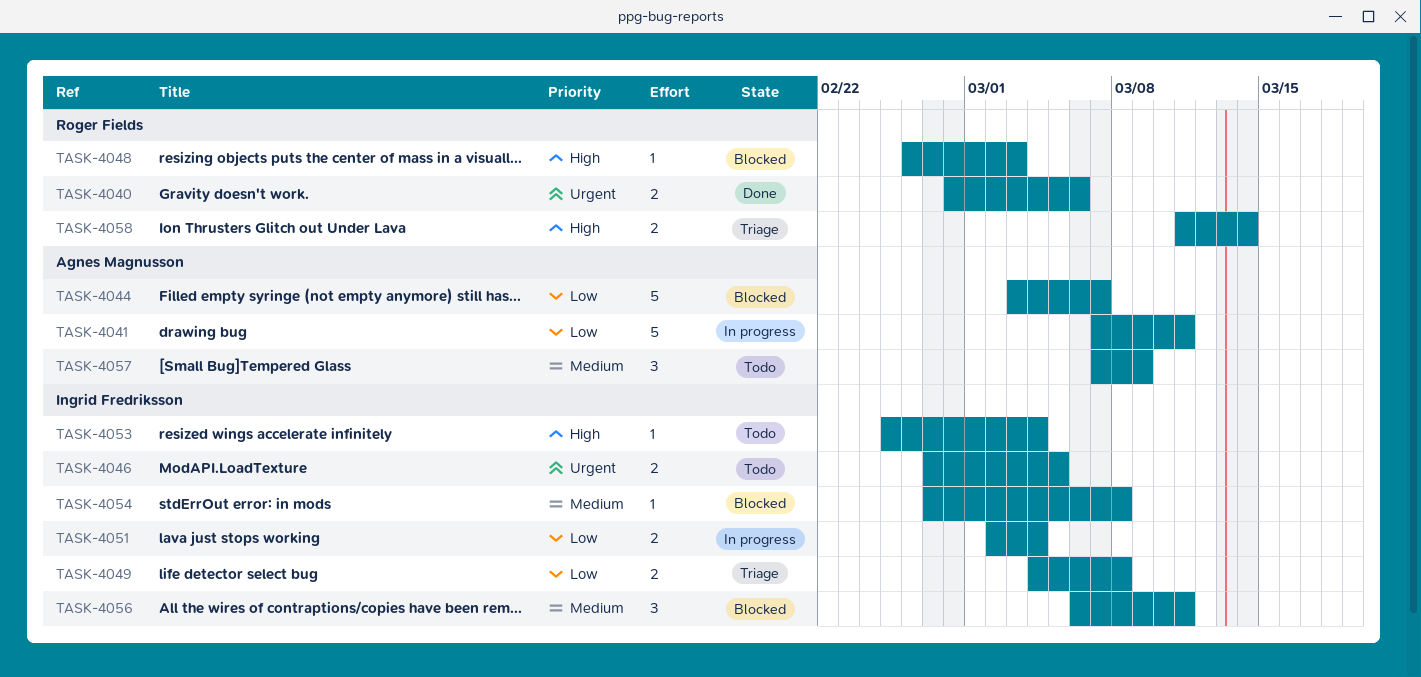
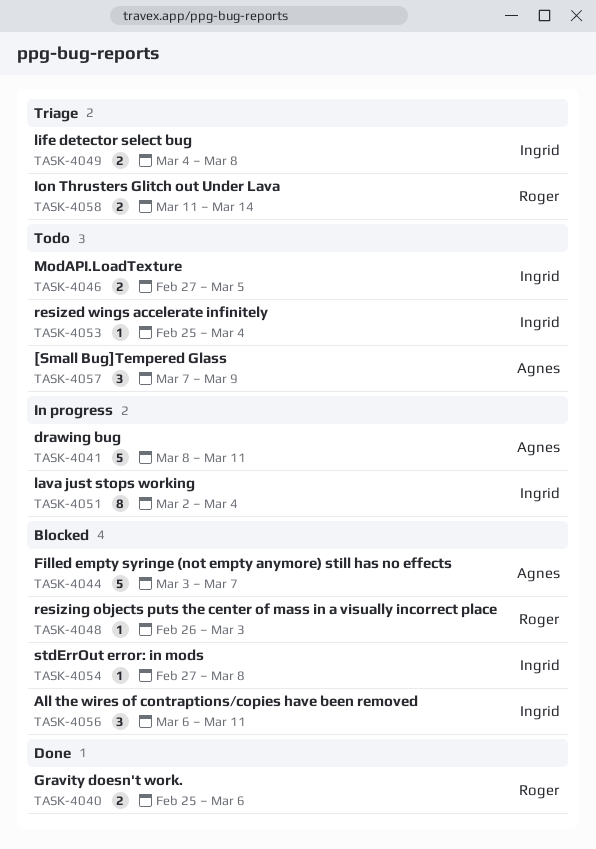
TASK-4040, start: Feb 28 -> Feb 25
TASK-4041, start: Mar 7 -> Mar 8
TASK-4051, estimate: 2 -> 8

